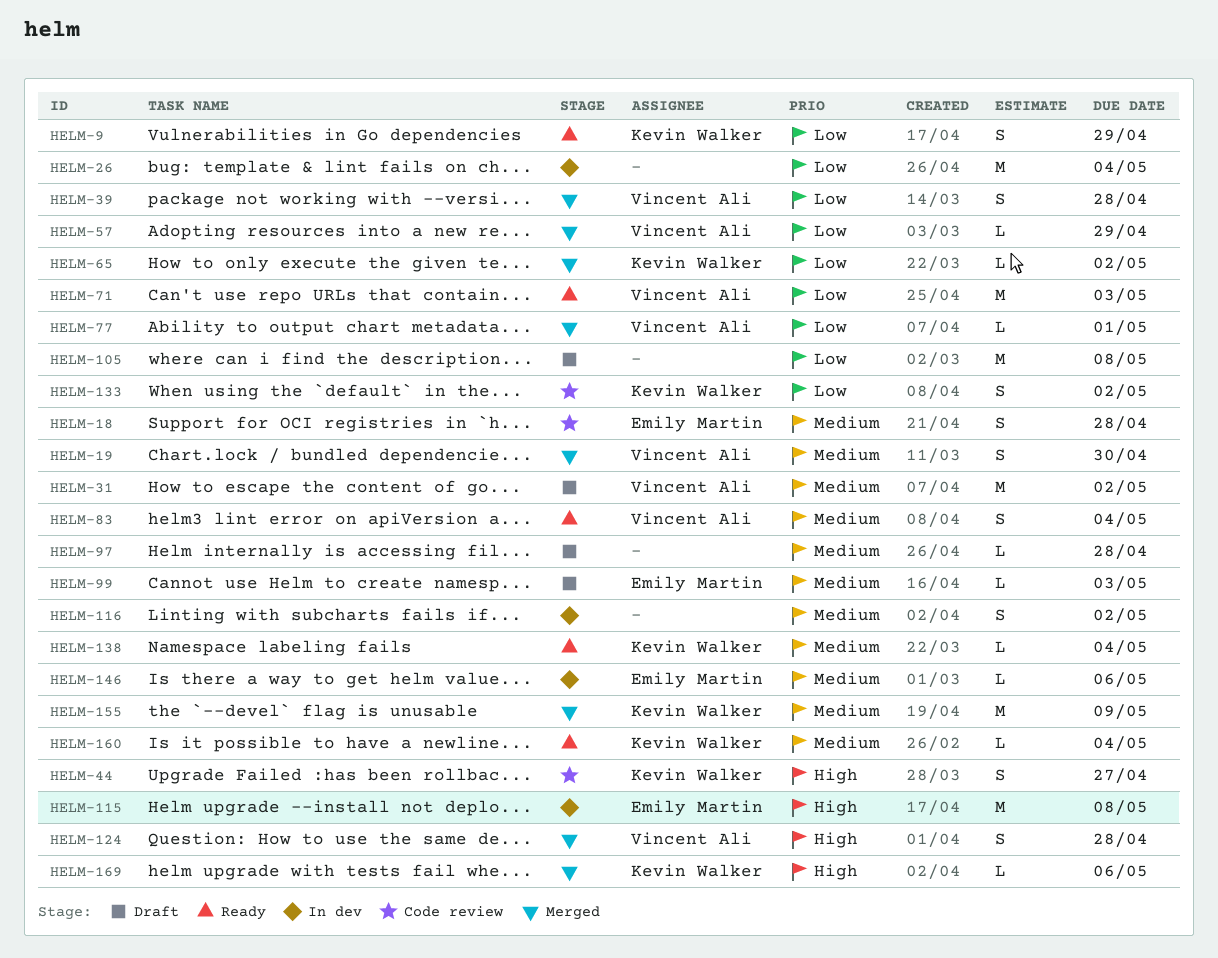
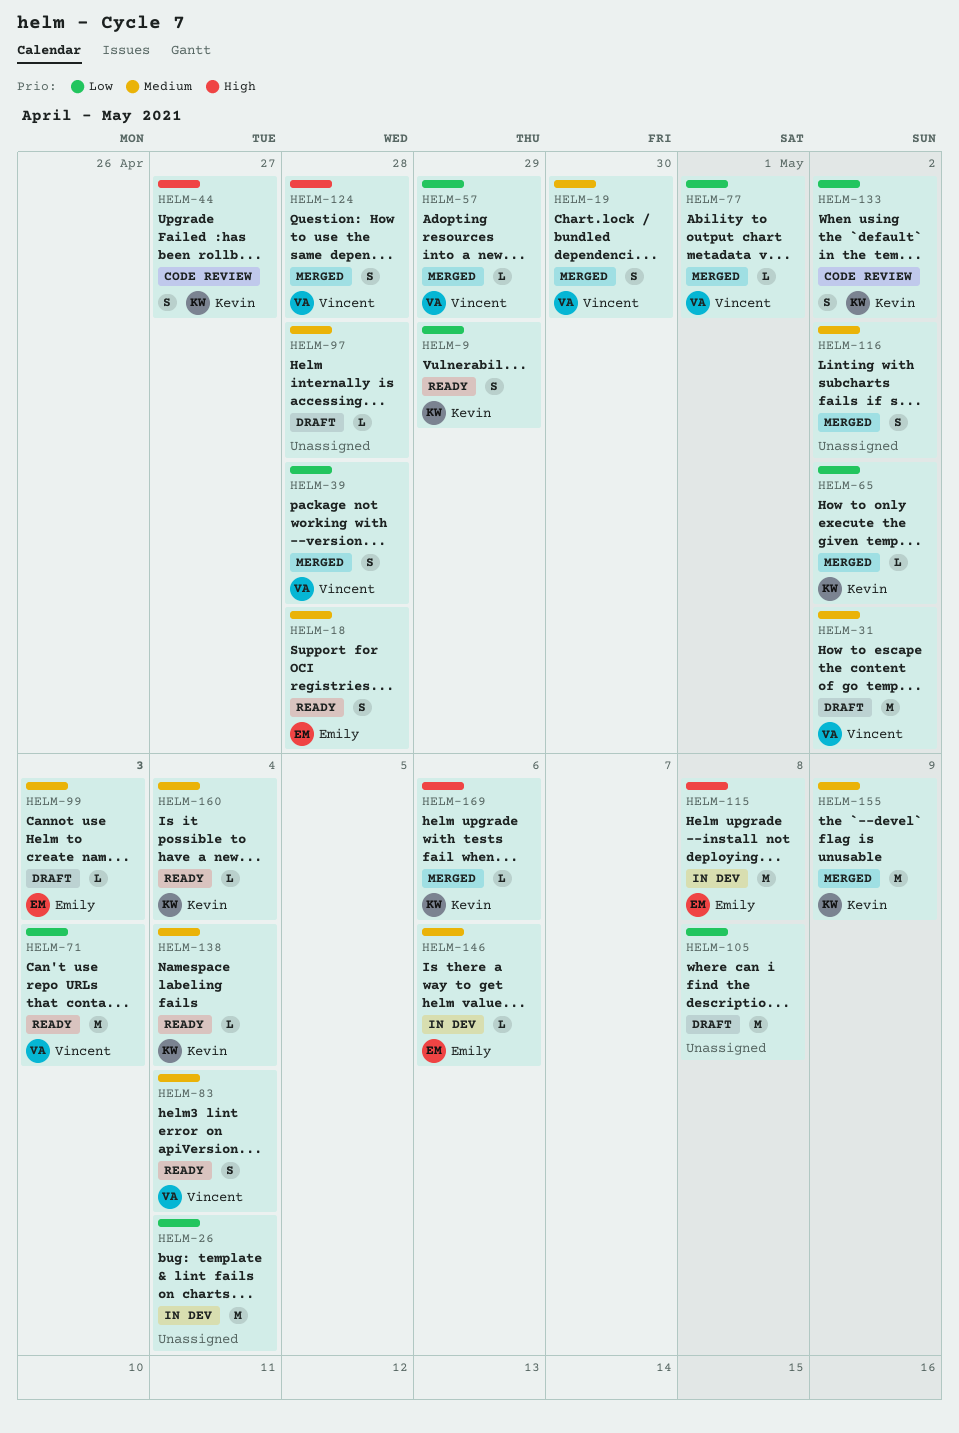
HELM-18, status: Code review -> Ready
HELM-116, status: In dev -> Merged

